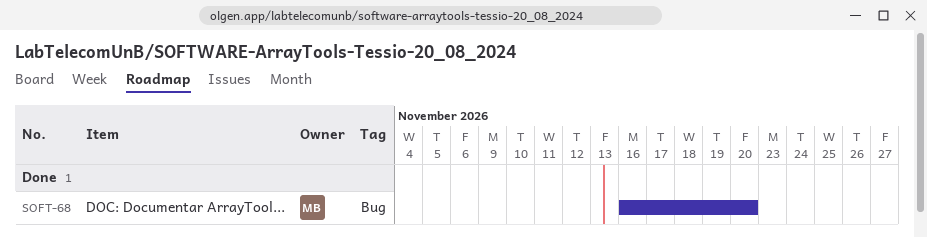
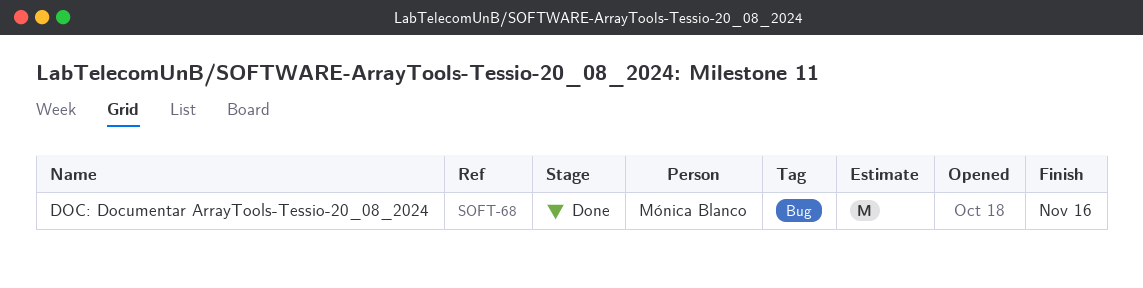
SOFT-68, due: Nov 20 -> Nov 16

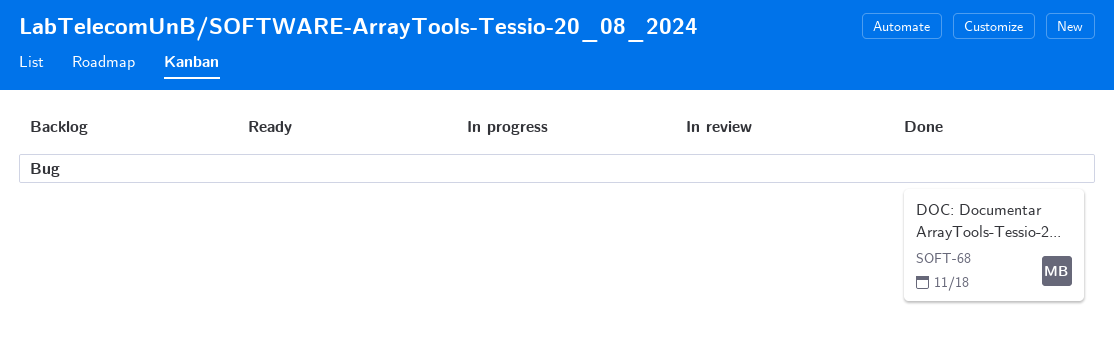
SOFT-68, due: Nov 16 -> Nov 18

